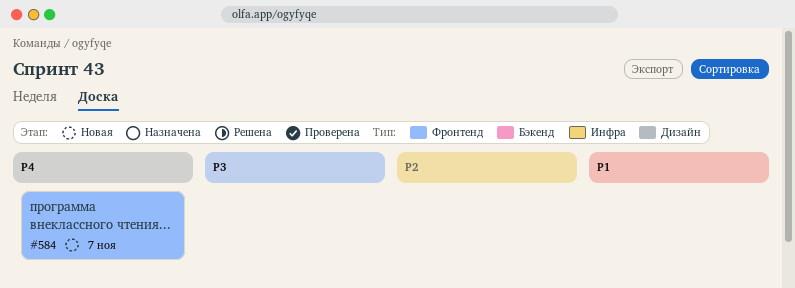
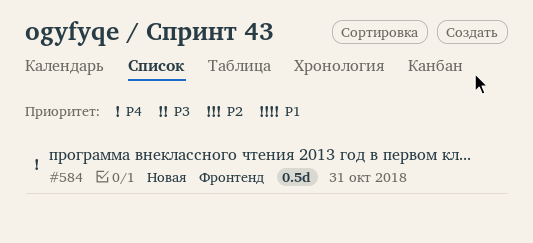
#584, due: Nov 7 -> Oct 31

